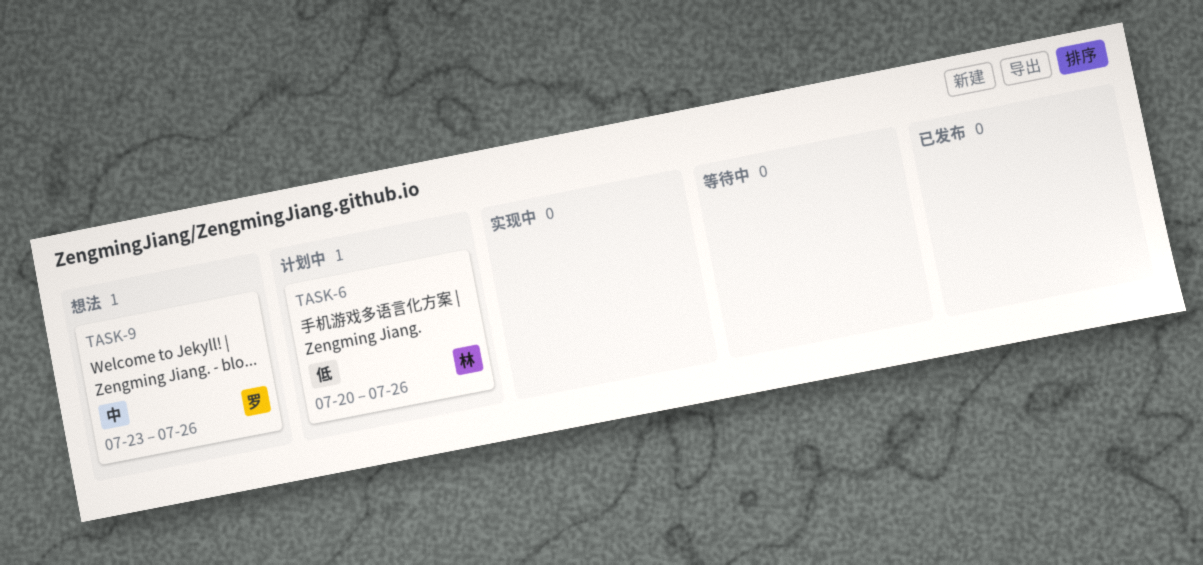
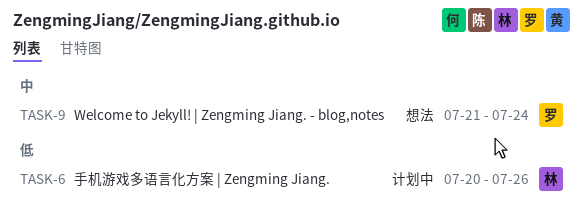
TASK-9, start: Jul 23 -> Jul 21
TASK-9, due: Jul 26 -> Jul 24

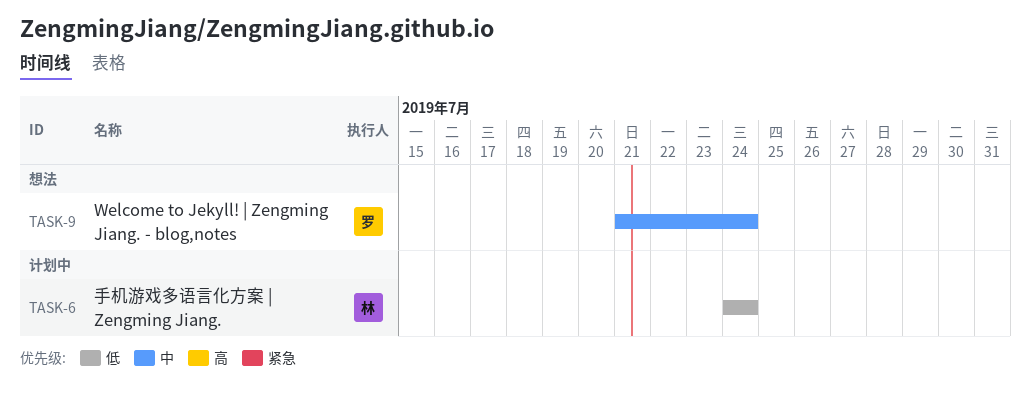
TASK-6, start: Jul 20 -> Jul 24
TASK-6, due: Jul 26 -> Jul 24

